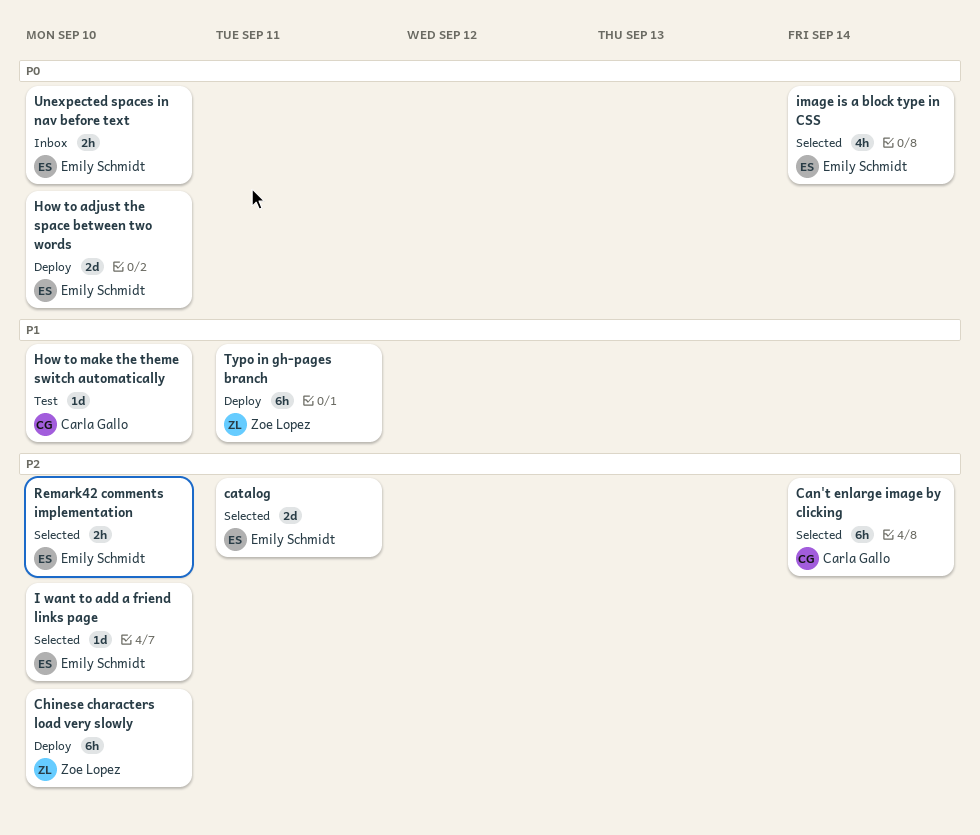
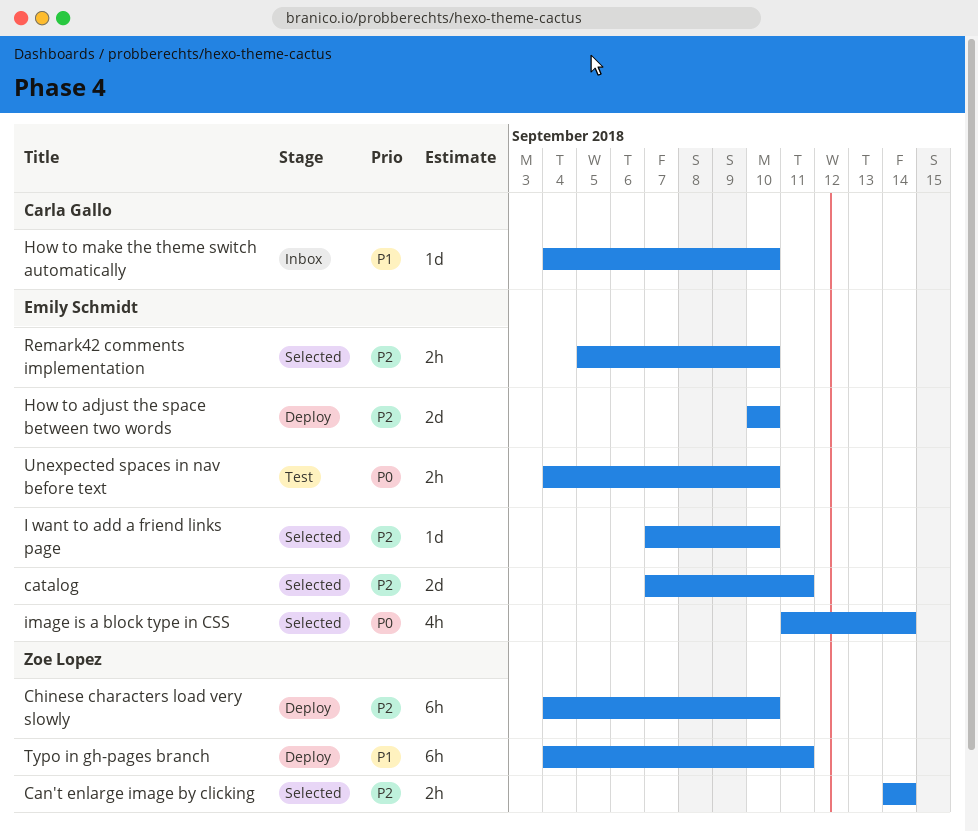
Can't enlarge image by clicking, owner: Carla Gallo -> Zoe Lopez
Can't enlarge image by clicking, estimate: 6h -> 2h
How to adjust the space between two words, priority: P0 -> P2
How to make the theme switch automatically, status: Test -> Inbox
Unexpected spaces in nav before text, status: Inbox -> Test

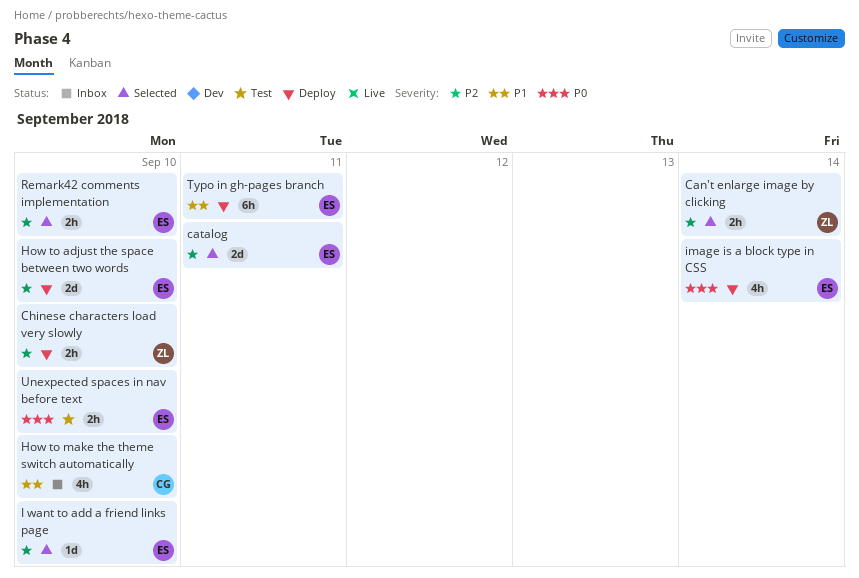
Chinese characters load very slowly, estimate: 6h -> 2h
How to make the theme switch automatically, estimate: 1d -> 4h
image is a block type in CSS, status: Selected -> Deploy
Typo in gh-pages branch, owner: Zoe Lopez -> Emily Schmidt

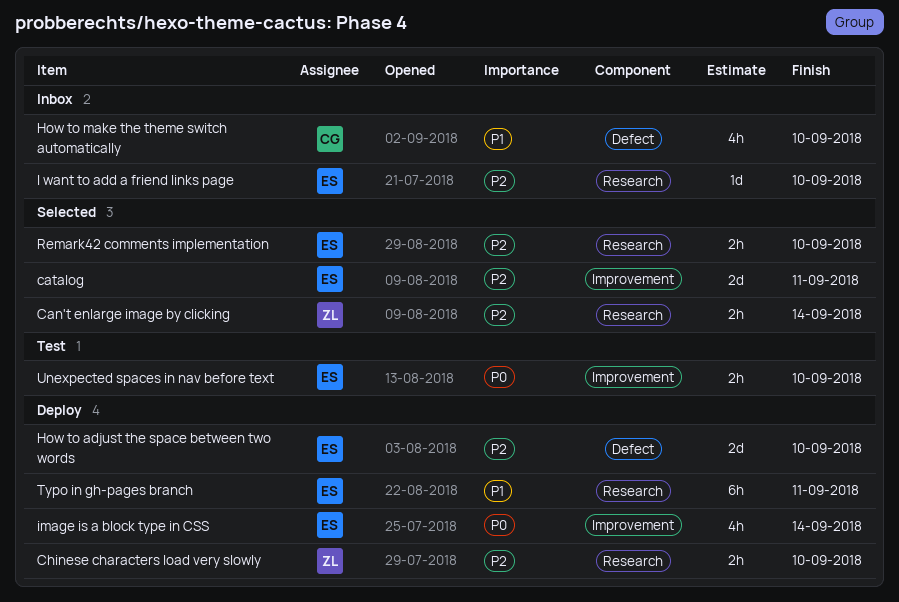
I want to add a friend links page, status: Selected -> Inbox

